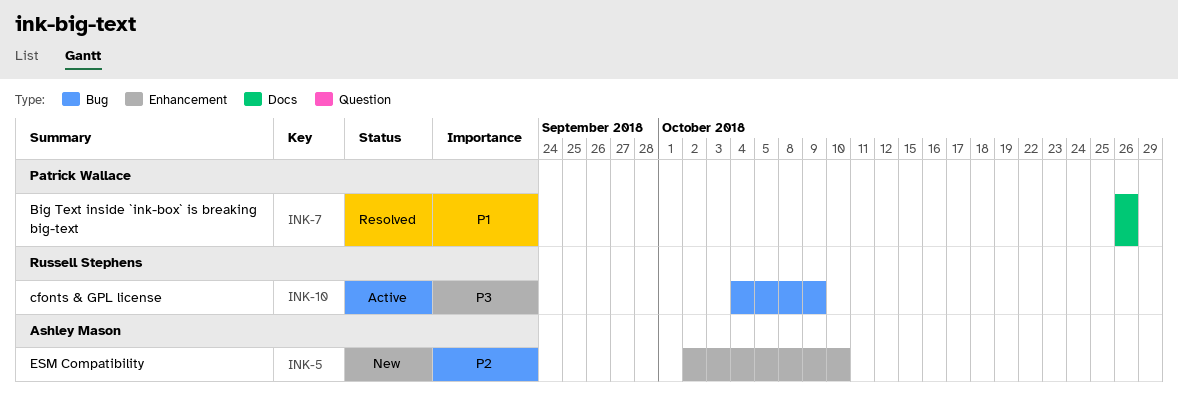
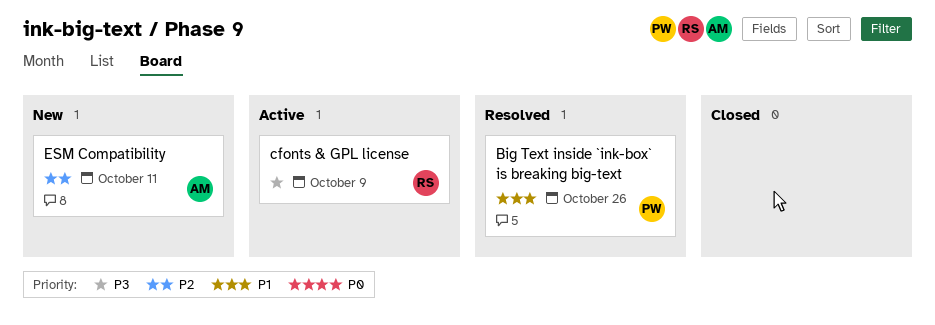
ESM Compatibility, due: Oct 10 -> Oct 11

